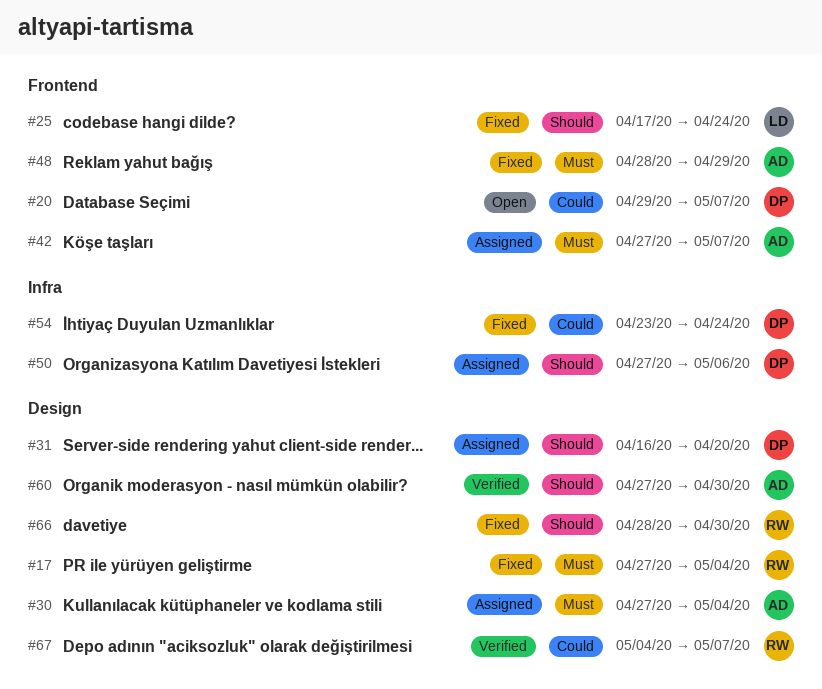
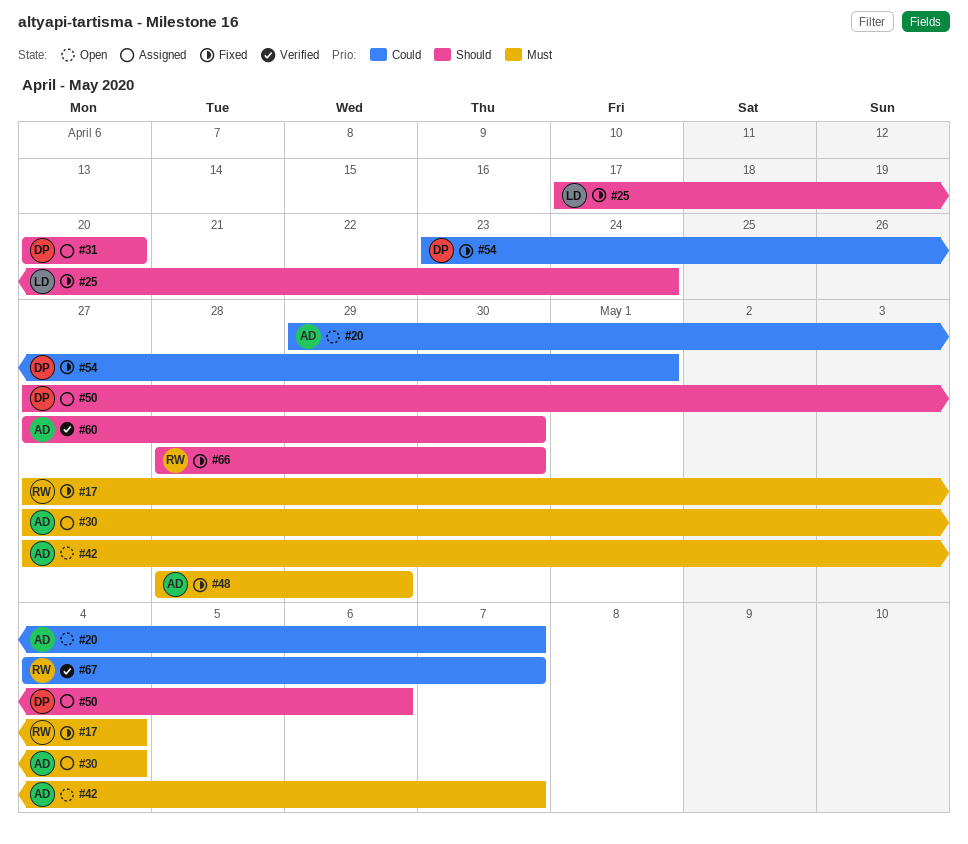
#20, owner: DP -> AD
#31, start: Apr 16 -> Apr 20
#42, status: Assigned -> Open
#54, due: Apr 24 -> May 1

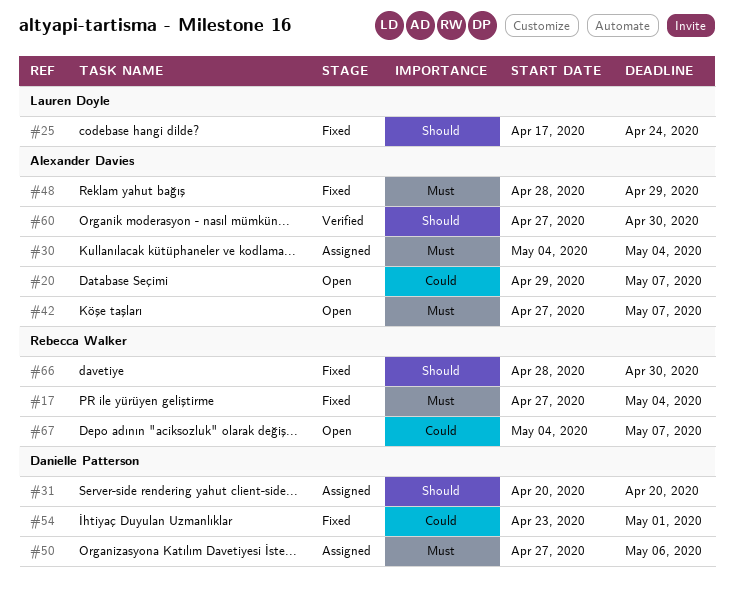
#30, start: Apr 27 -> May 4
#50, priority: Should -> Must
#67, status: Verified -> Open

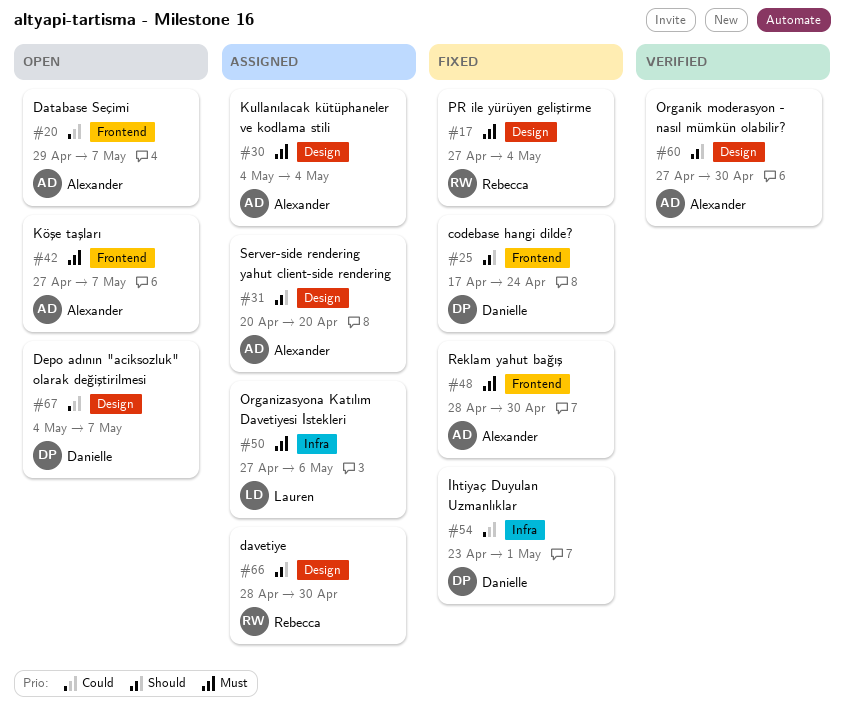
#25, owner: Lauren Doyle -> Danielle Patterson
#31, owner: Danielle Patterson -> Alexander Davies
#48, due: Apr 29 -> Apr 30
#50, owner: Danielle Patterson -> Lauren Doyle
#66, status: Fixed -> Assigned
#67, owner: Rebecca Walker -> Danielle Patterson

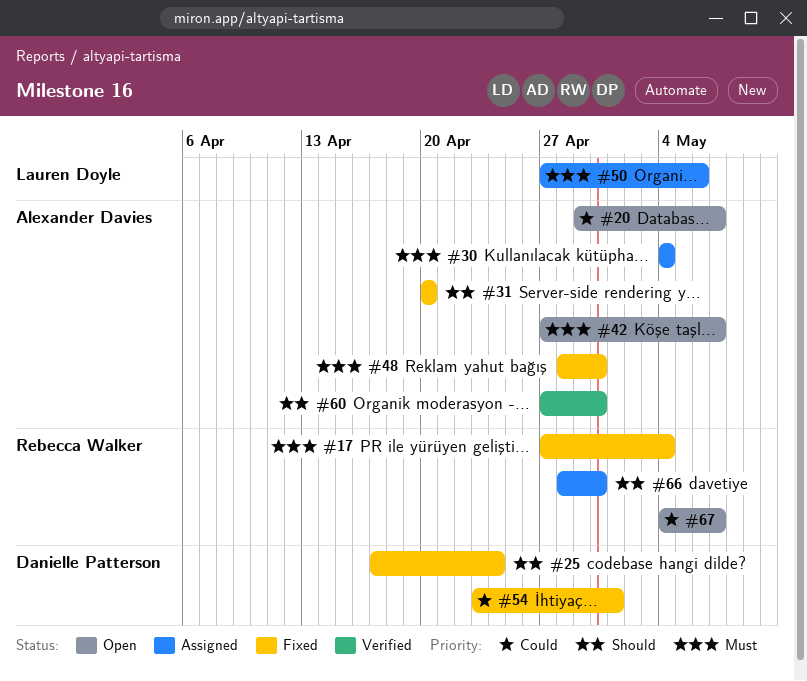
#31, status: Assigned -> Fixed
#67, owner: Danielle Patterson -> Rebecca Walker

